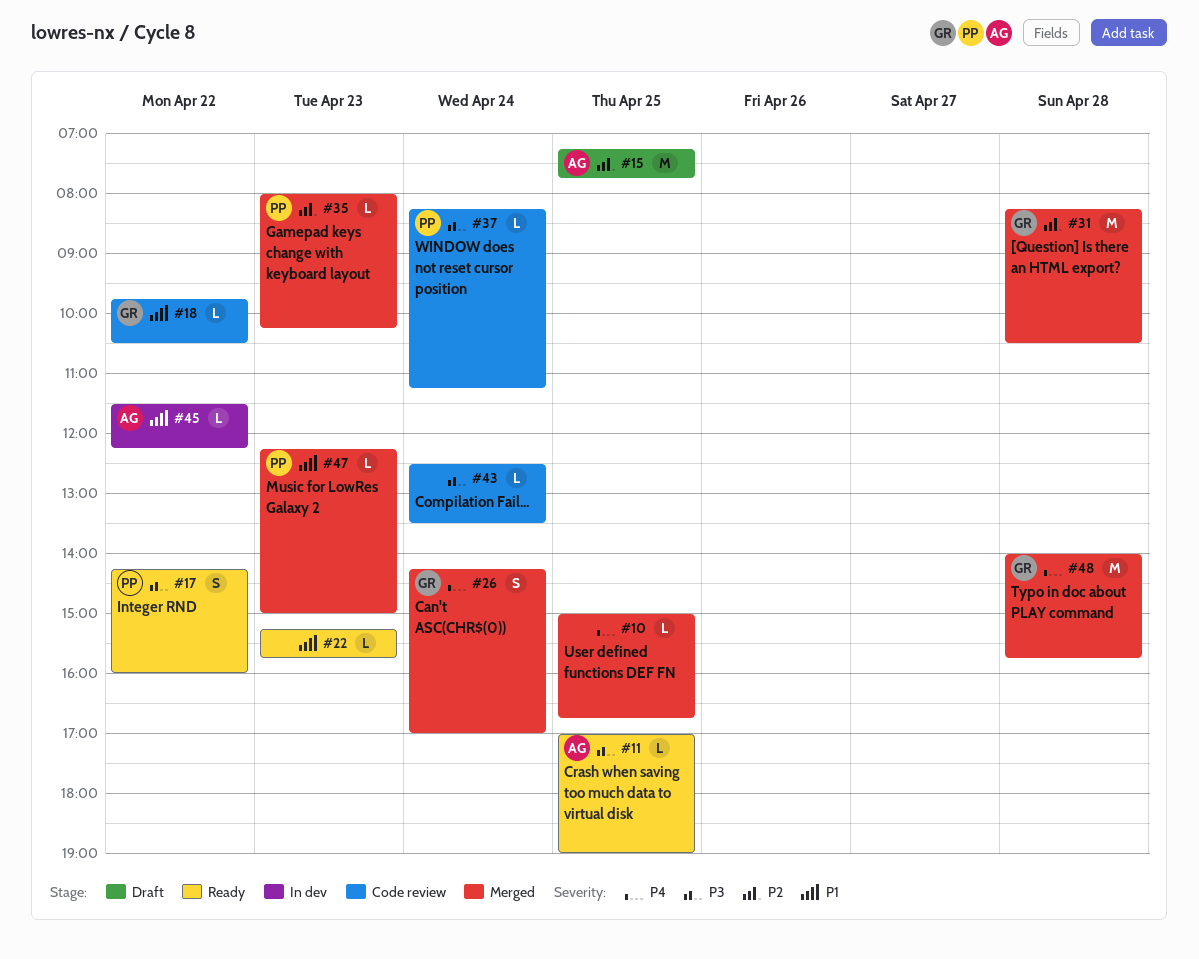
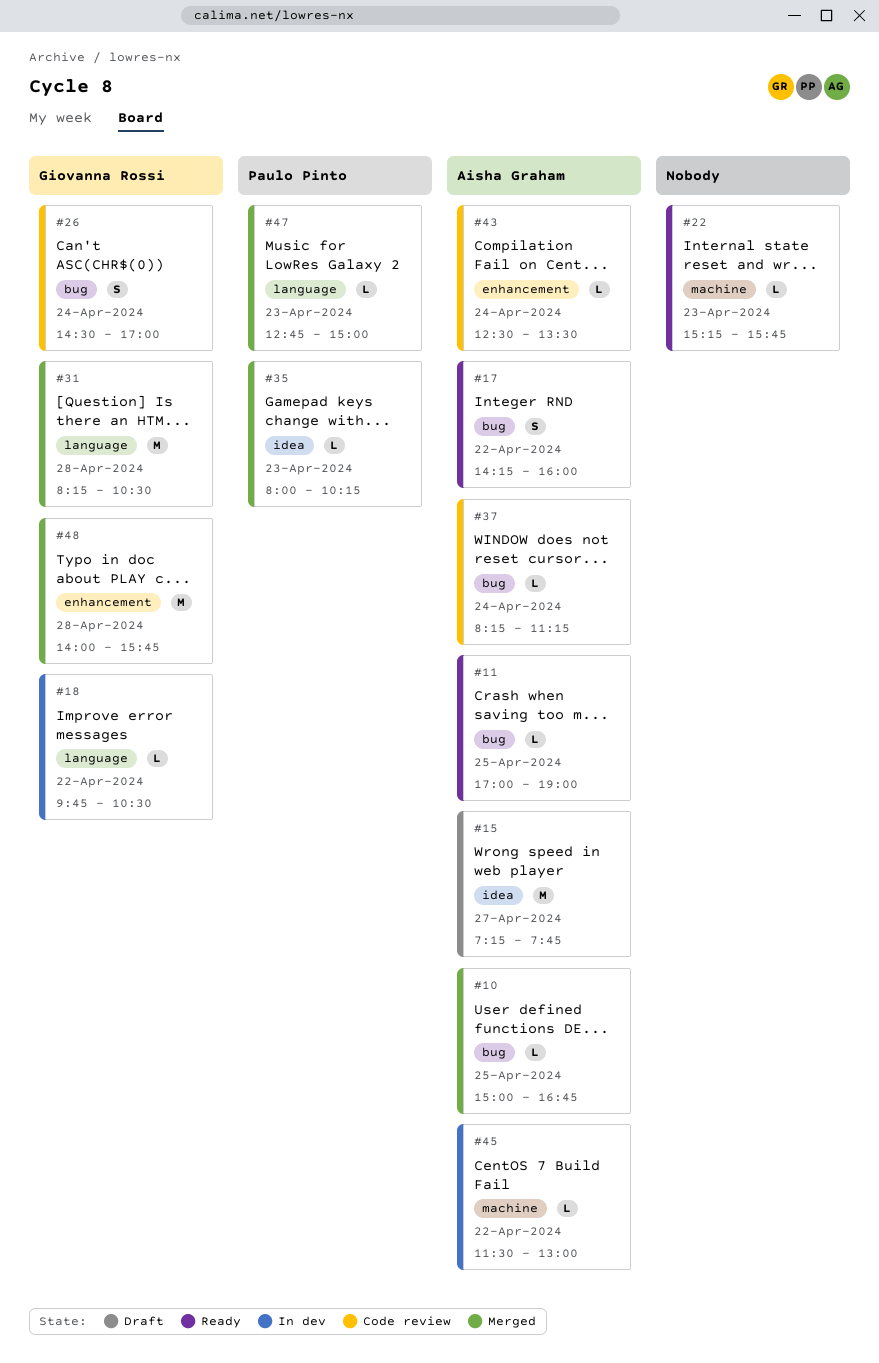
#10, owner: none -> Aisha Graham
#15, day: Apr 25 -> Apr 27
#17, owner: Paulo Pinto -> Aisha Graham
#18, status: Code review -> In dev
#26, status: Merged -> Code review
#26, begins: 14:15 -> 14:30
#37, owner: Paulo Pinto -> Aisha Graham
#43, owner: none -> Aisha Graham
#45, ends: 12:15 -> 13:00
#47, begins: 12:15 -> 12:45

